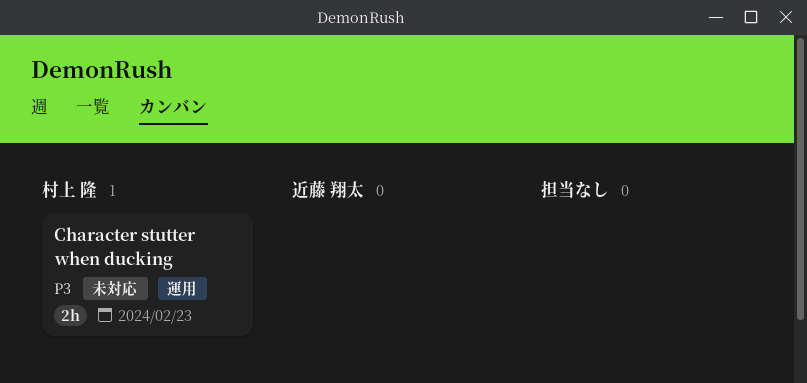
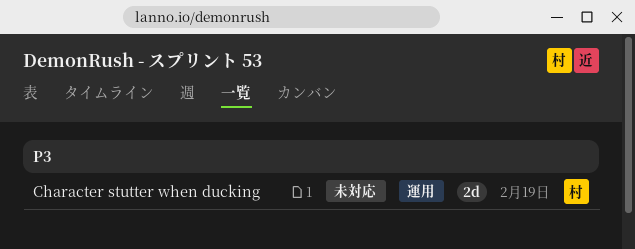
Character stutter when ducking, estimate: 2h -> 2d
Character stutter when ducking, due: Feb 23 -> Feb 19

